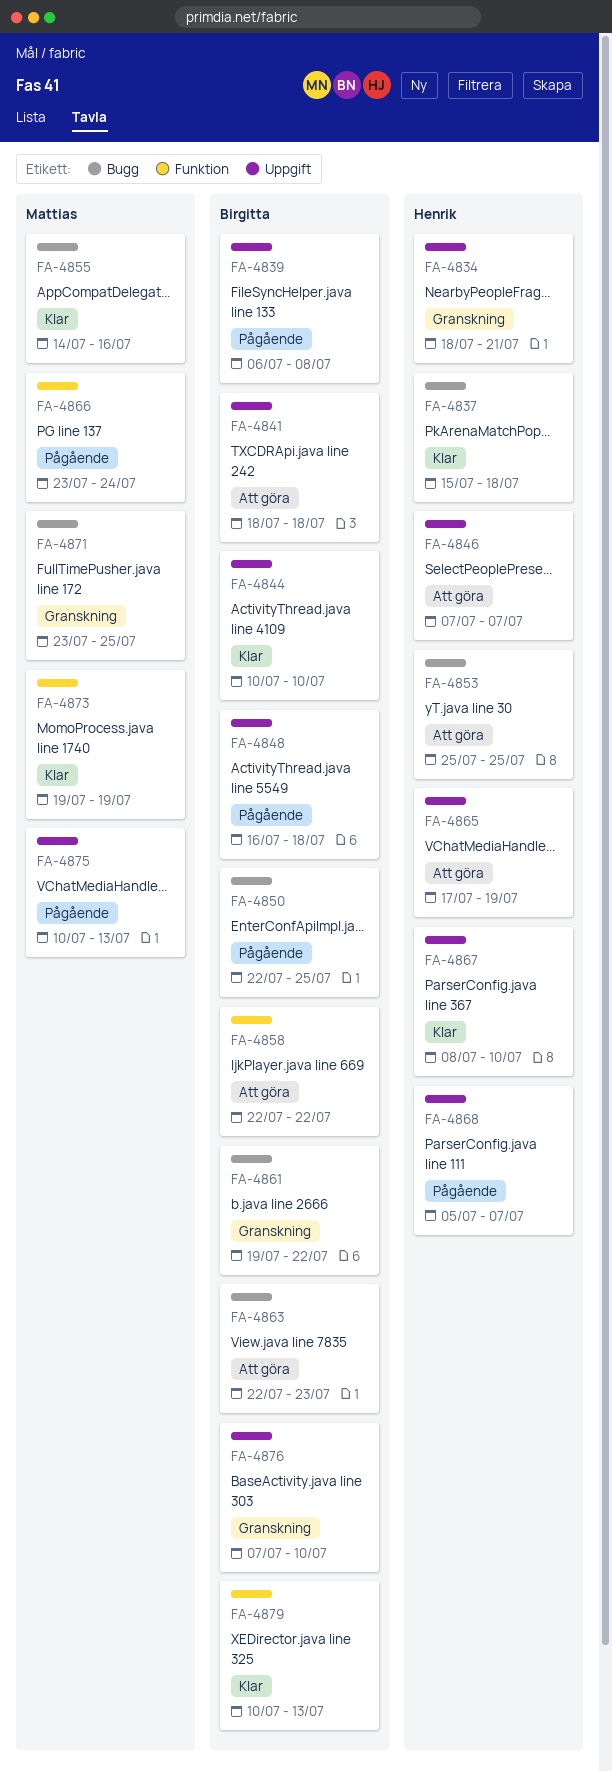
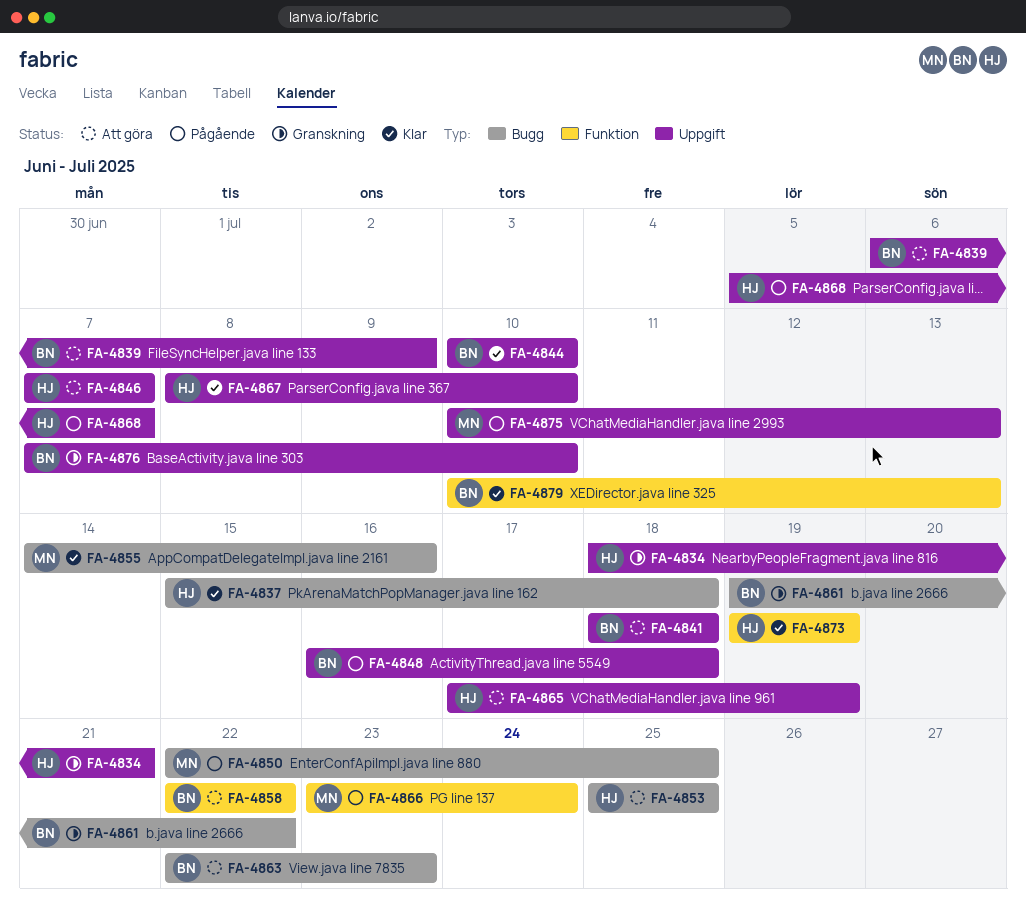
FA-4839, status: Pågående -> Att göra
FA-4839, due: Jul 8 -> Jul 9
FA-4850, owner: Birgitta -> Mattias
FA-4871: present -> none
FA-4873, owner: Mattias -> Henrik

